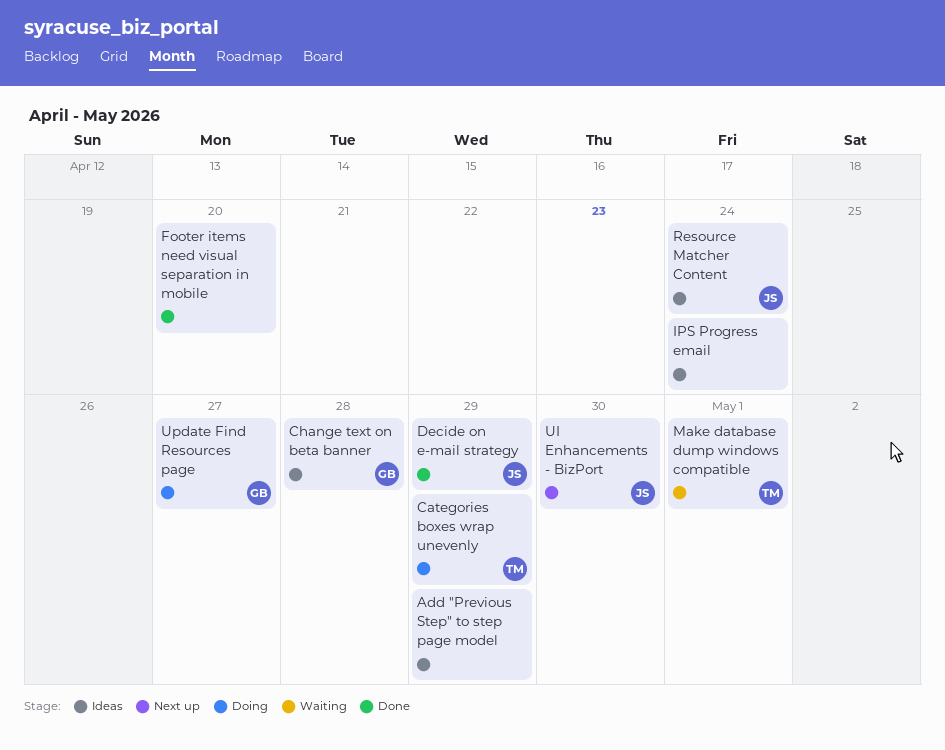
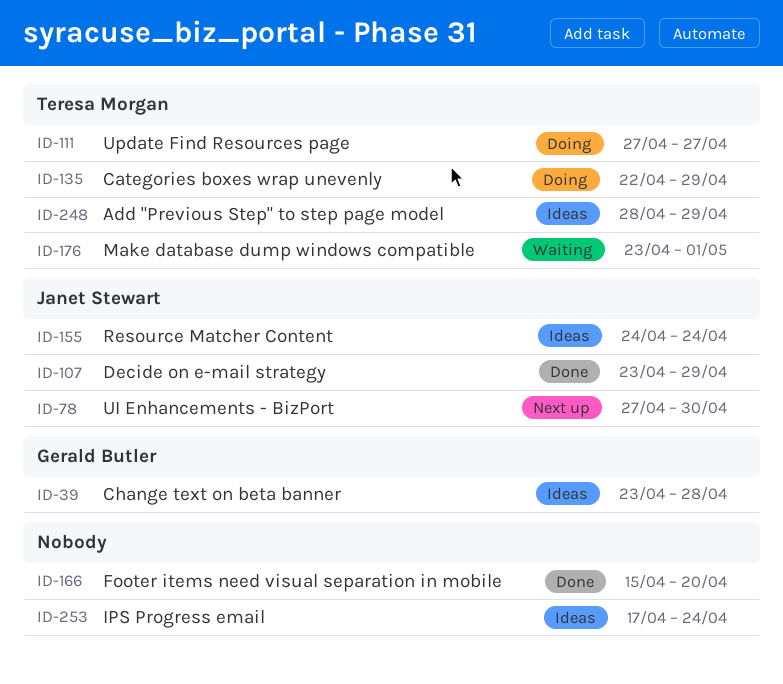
Add "Previous Step" to step page model, owner: none -> Teresa Morgan
Update Find Resources page, owner: Gerald Butler -> Teresa Morgan

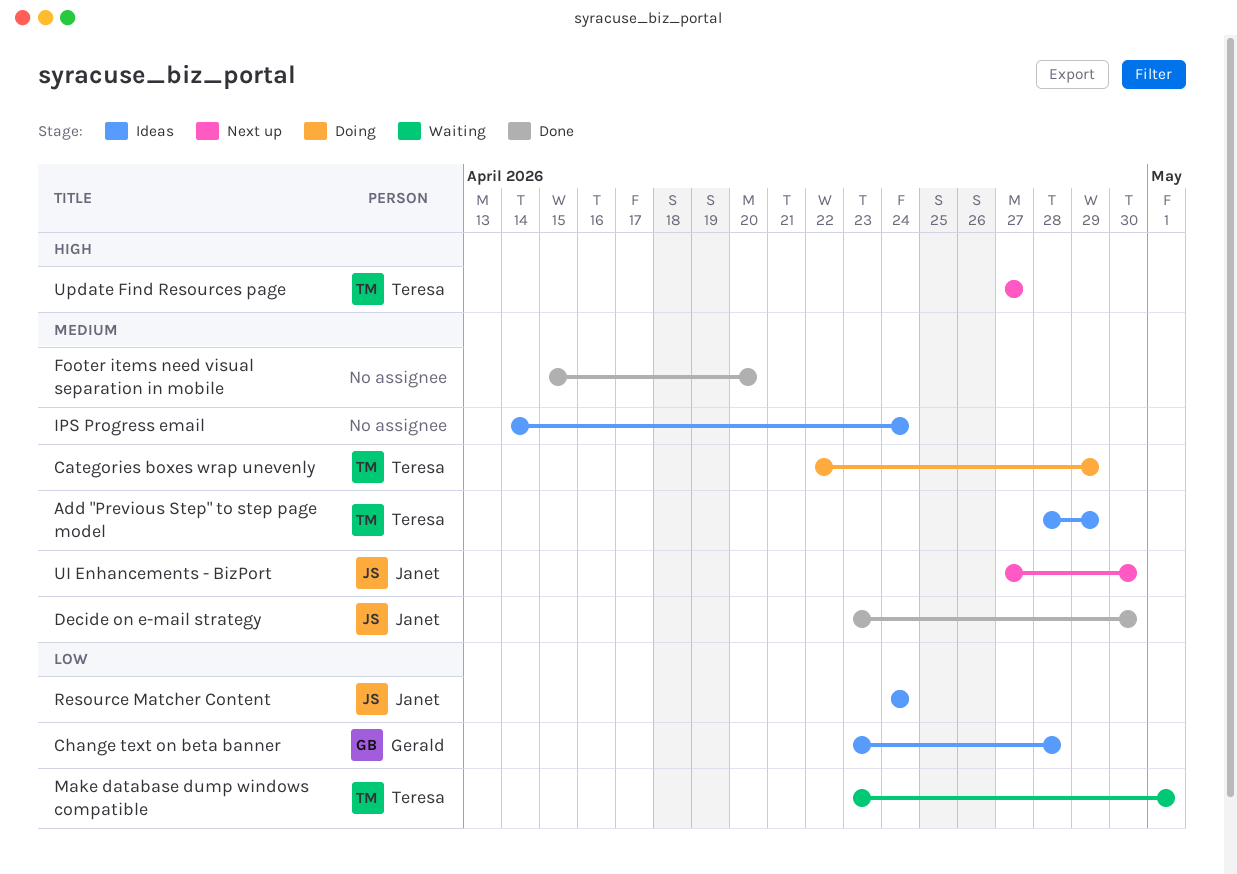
Decide on e-mail strategy, due: Apr 29 -> Apr 30
IPS Progress email, start: Apr 17 -> Apr 14
Update Find Resources page, status: Doing -> Next up

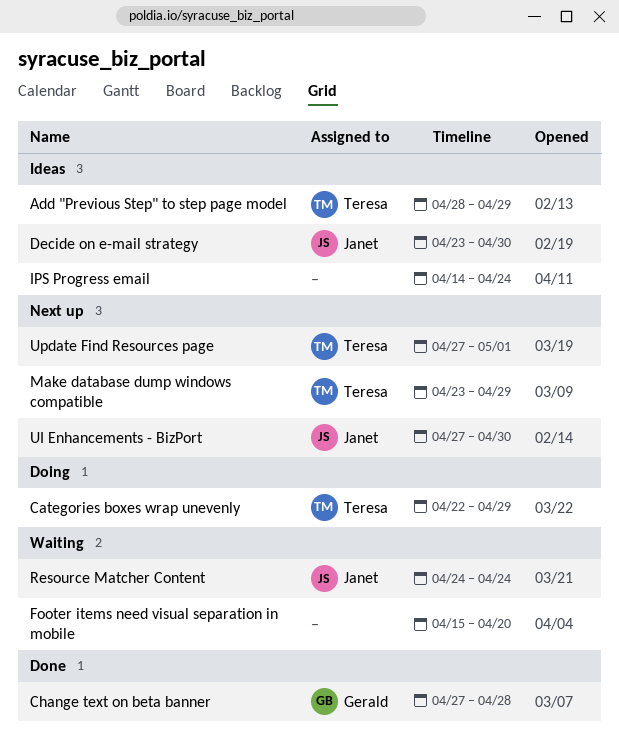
Change text on beta banner, status: Ideas -> Done
Change text on beta banner, start: Apr 23 -> Apr 27
Decide on e-mail strategy, status: Done -> Ideas
Footer items need visual separation in mobile, status: Done -> Waiting
Make database dump windows compatible, status: Waiting -> Next up
Make database dump windows compatible, due: May 1 -> Apr 29
Resource Matcher Content, status: Ideas -> Waiting
Update Find Resources page, due: Apr 27 -> May 1

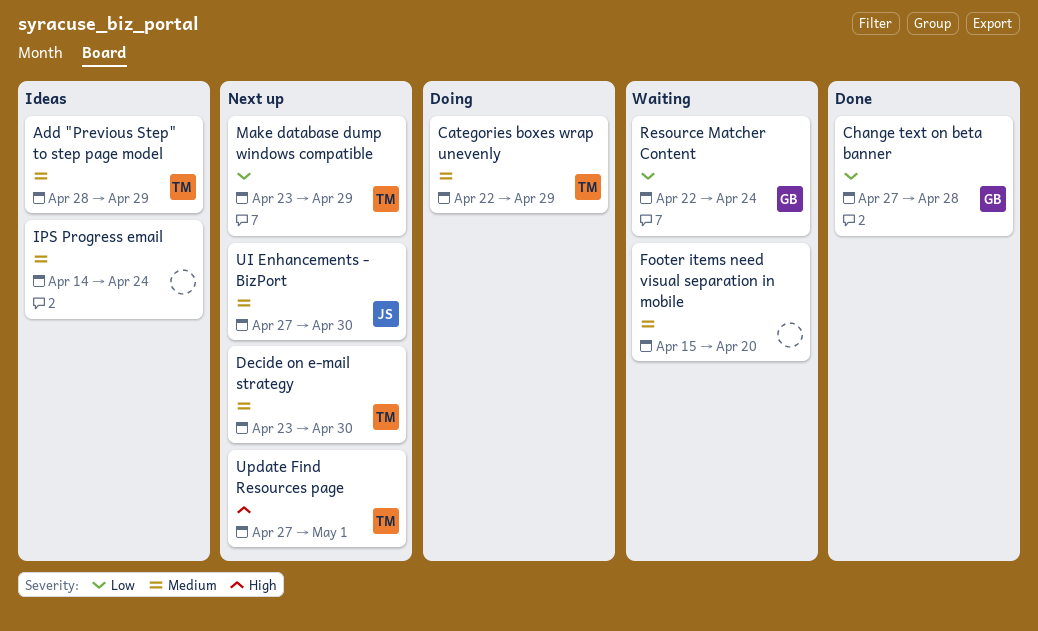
Decide on e-mail strategy, status: Ideas -> Next up
Decide on e-mail strategy, owner: Janet -> Teresa
Resource Matcher Content, owner: Janet -> Gerald
Resource Matcher Content, start: Apr 24 -> Apr 22

